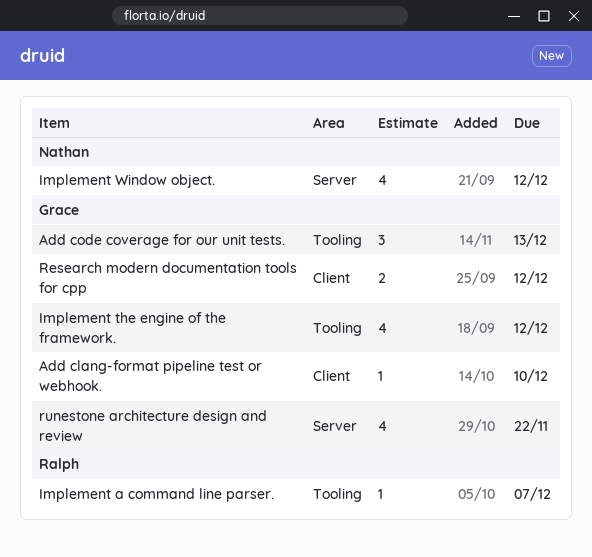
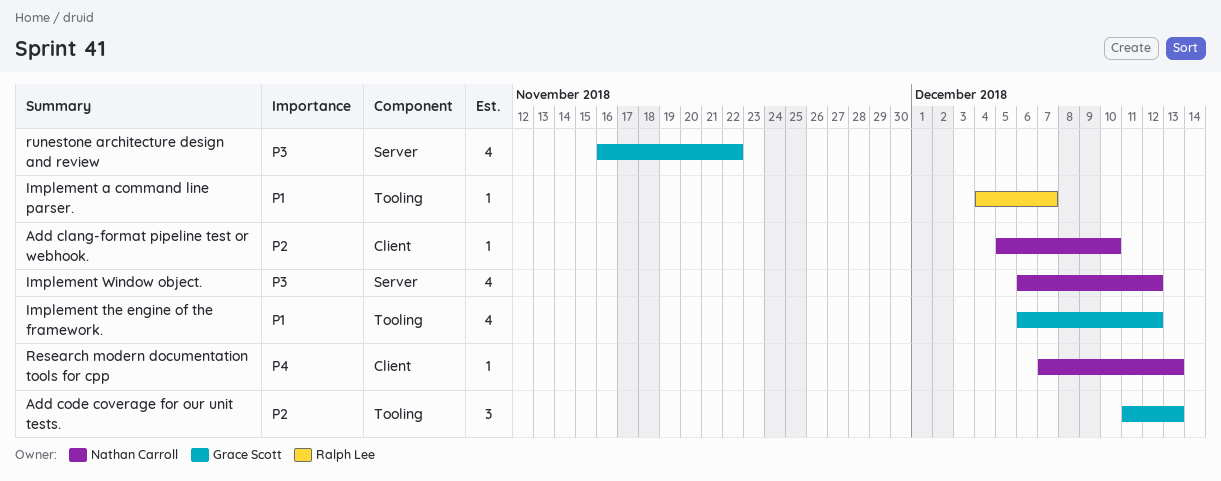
Add clang-format pipeline test or webhook., owner: Grace Scott -> Nathan Carroll
Research modern documentation tools for cpp, owner: Grace Scott -> Nathan Carroll
Research modern documentation tools for cpp, estimate: 2 -> 1
Research modern documentation tools for cpp, due: Dec 12 -> Dec 13

